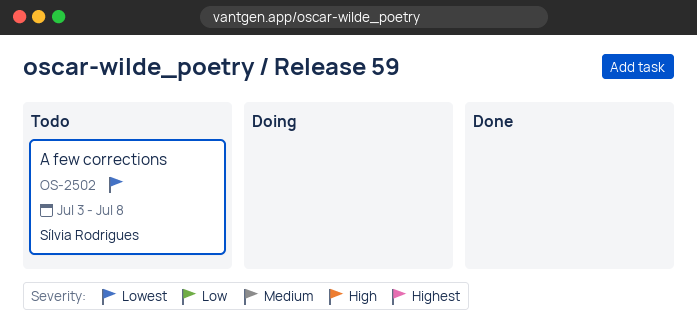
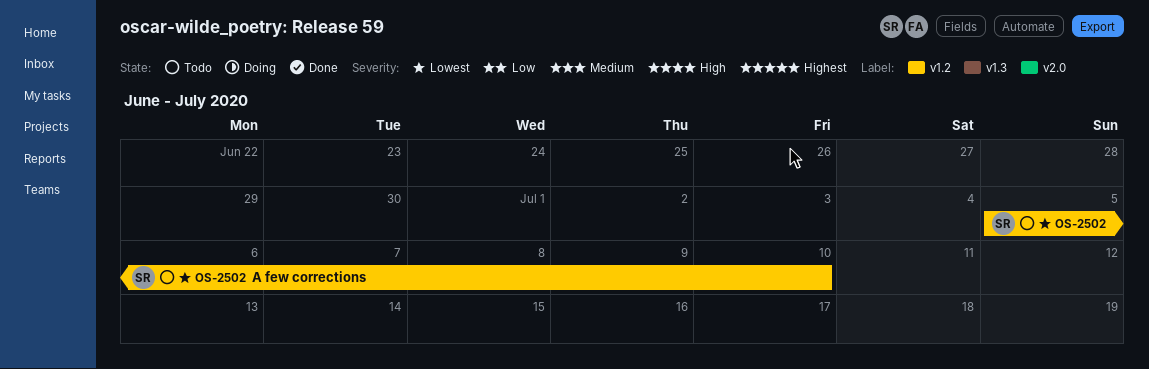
OS-2502, start: Jul 3 -> Jul 5
OS-2502, due: Jul 8 -> Jul 10

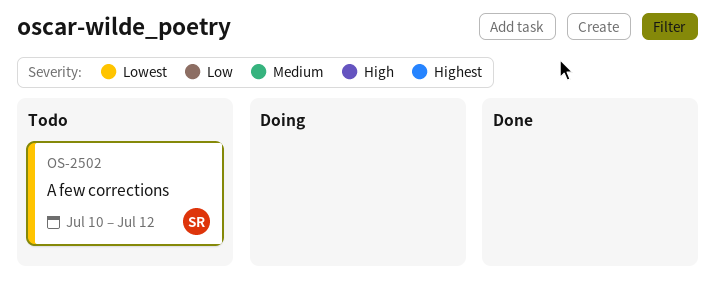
OS-2502, start: Jul 5 -> Jul 10
OS-2502, due: Jul 10 -> Jul 12

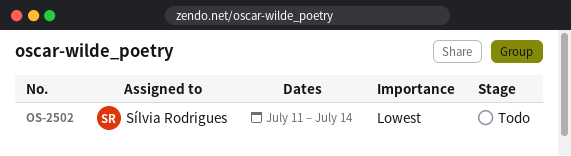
OS-2502, start: Jul 10 -> Jul 11
OS-2502, due: Jul 12 -> Jul 14

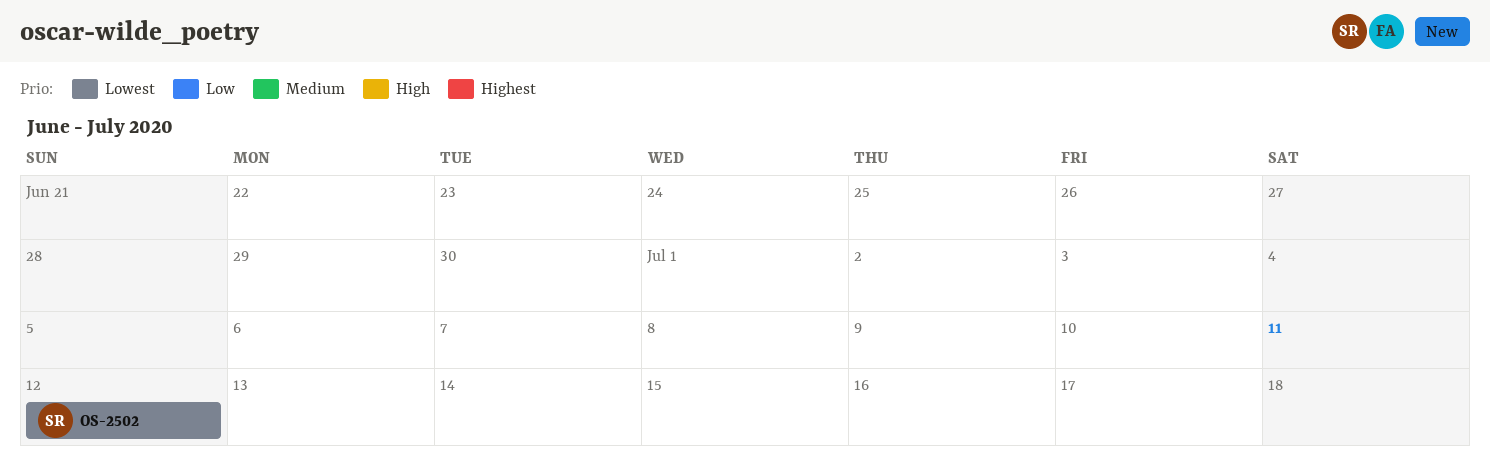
OS-2502, start: Jul 11 -> Jul 12
OS-2502, due: Jul 14 -> Jul 12

